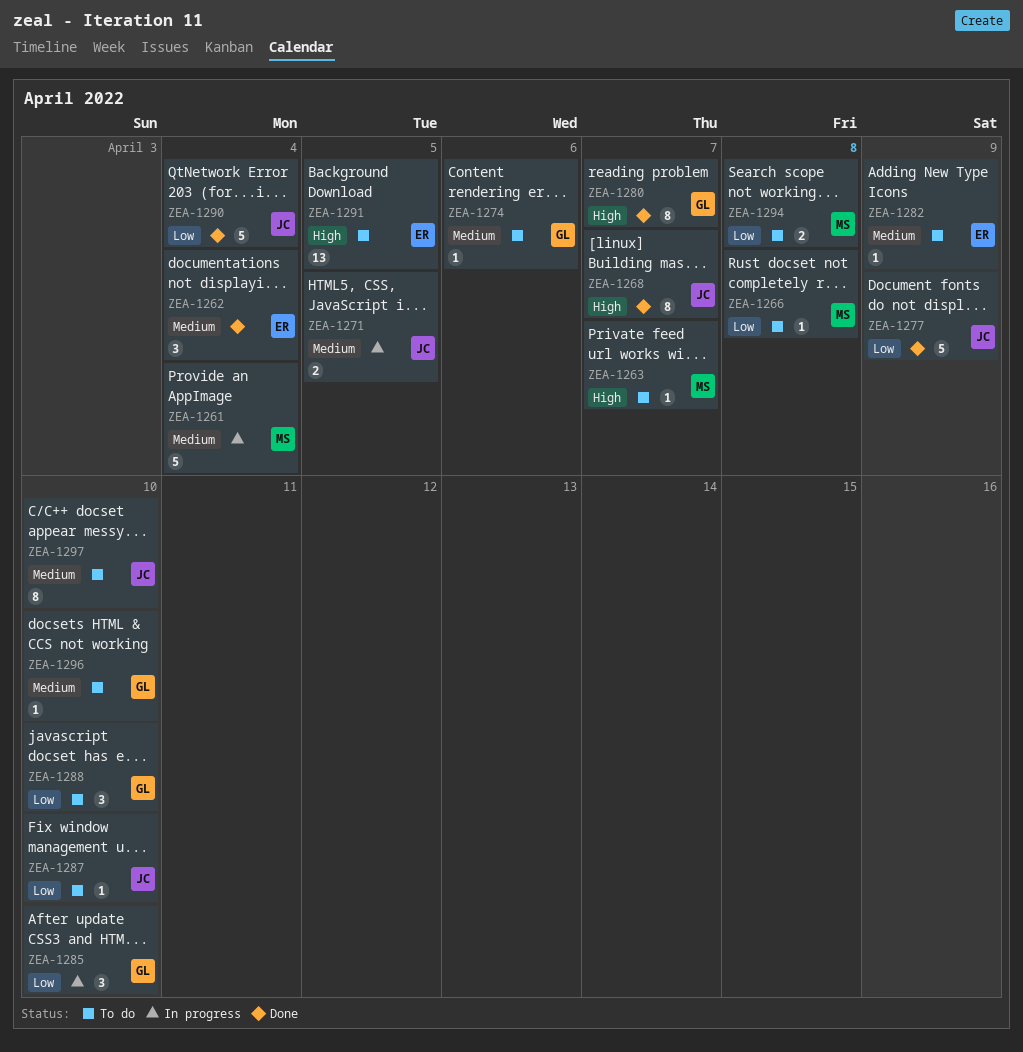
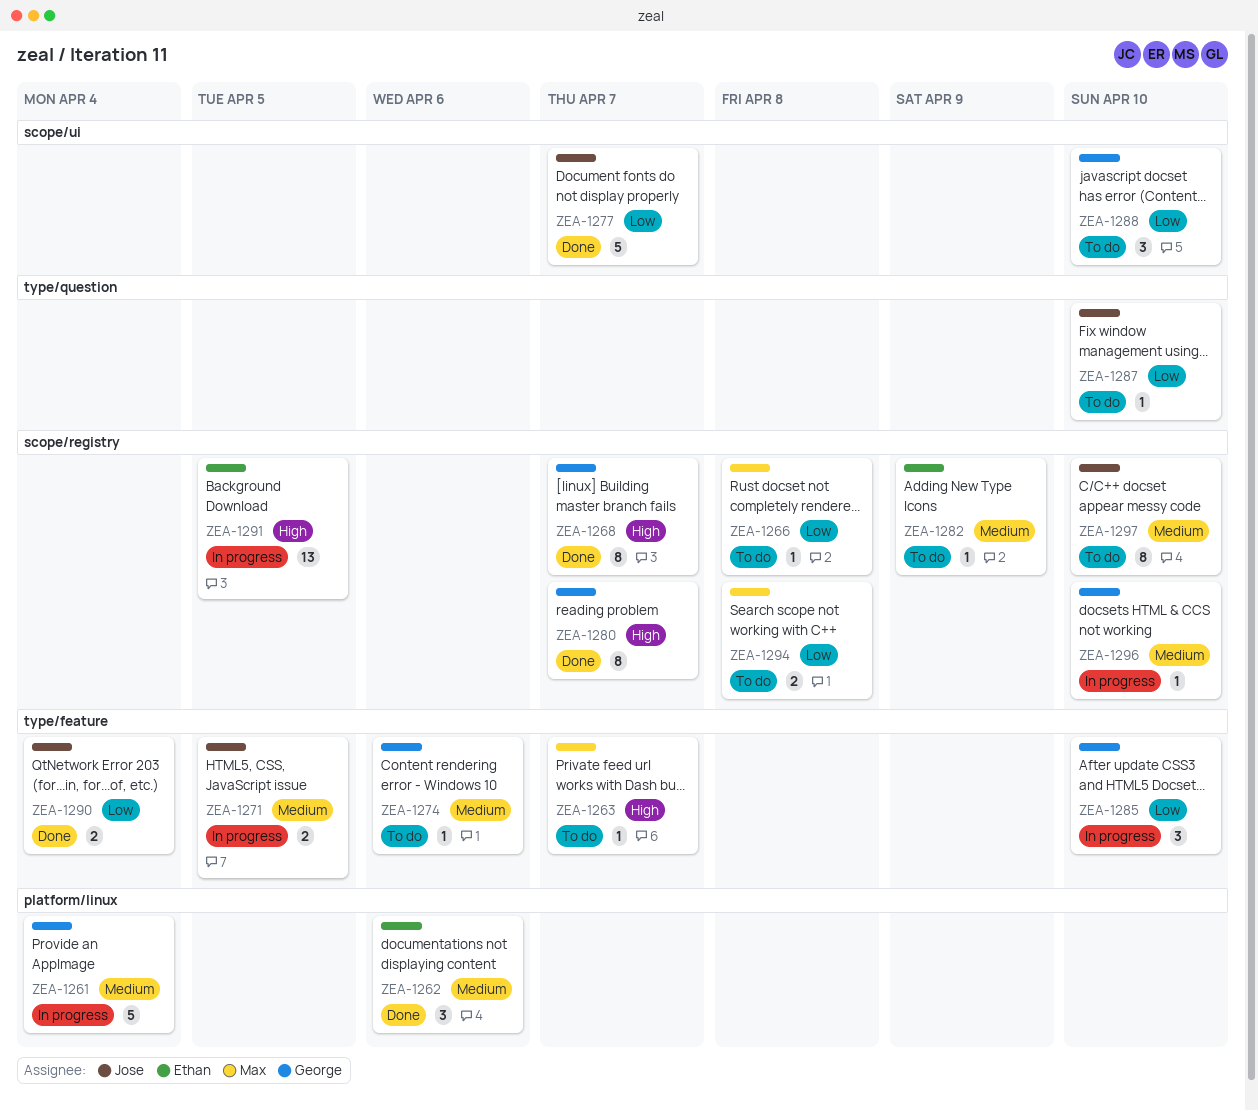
ZEA-1261, owner: Max -> George
ZEA-1262, due: Apr 4 -> Apr 6
ZEA-1268, owner: Jose -> George
ZEA-1277, due: Apr 9 -> Apr 7
ZEA-1290, estimate: 5 -> 2
ZEA-1291, status: To do -> In progress
ZEA-1296, status: To do -> In progress

